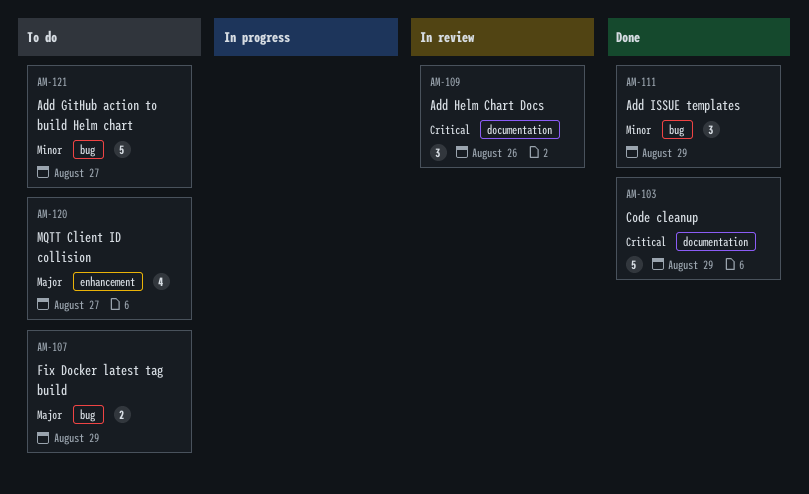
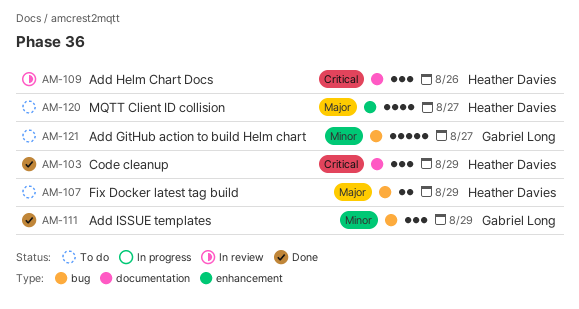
AM-103, estimate: 5 -> 3

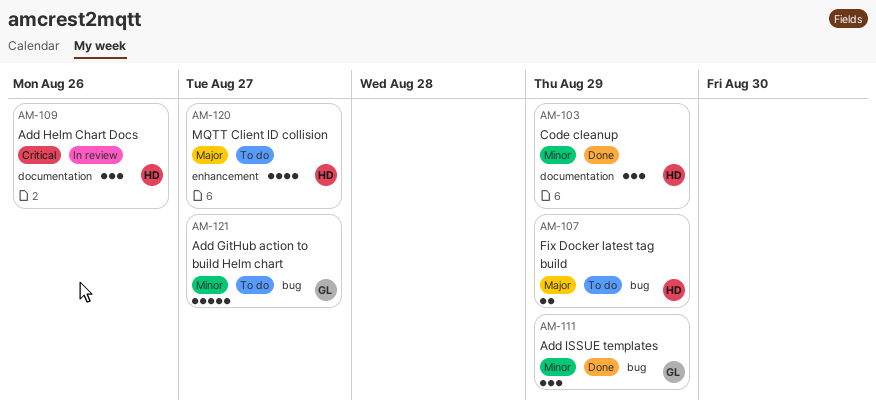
AM-103, priority: Critical -> Minor

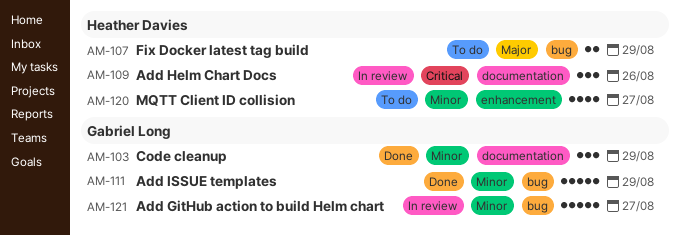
AM-103, owner: Heather Davies -> Gabriel Long
AM-111, estimate: 3 -> 5
AM-120, priority: Major -> Minor
AM-121, status: To do -> In review

